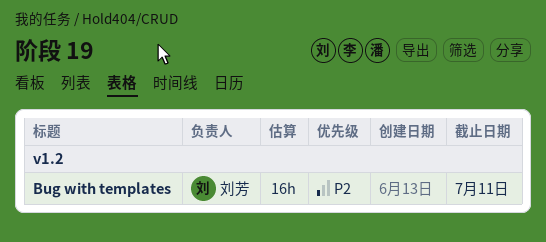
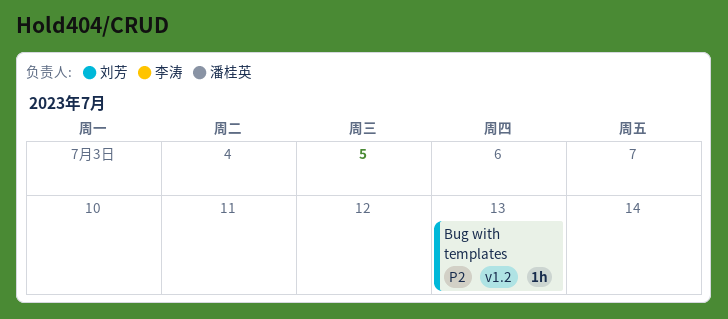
Bug with templates, estimate: 16h -> 1h
Bug with templates, due: Jul 11 -> Jul 13

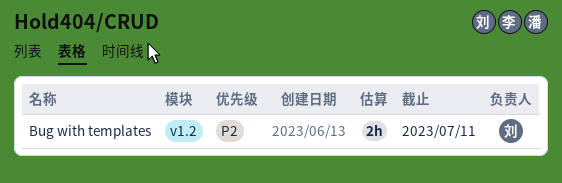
Bug with templates, estimate: 1h -> 2h
Bug with templates, due: Jul 13 -> Jul 11

